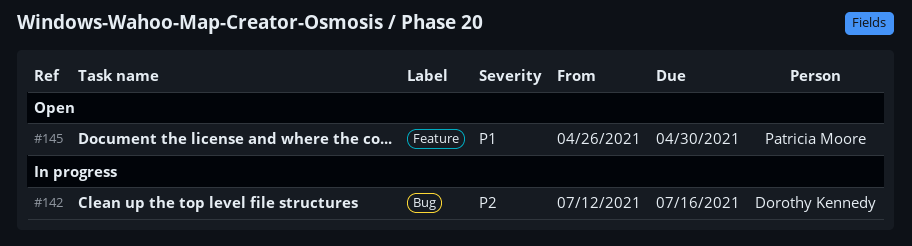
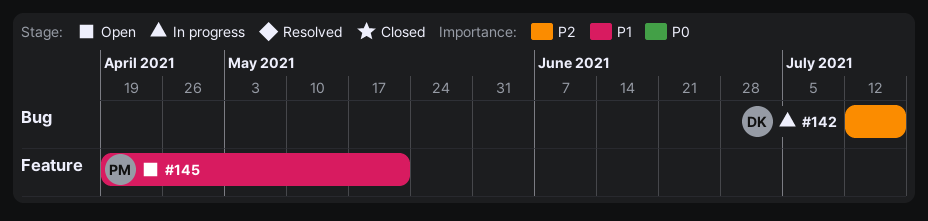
#145, start: Apr 26 -> Apr 19
#145, due: Apr 30 -> May 21

